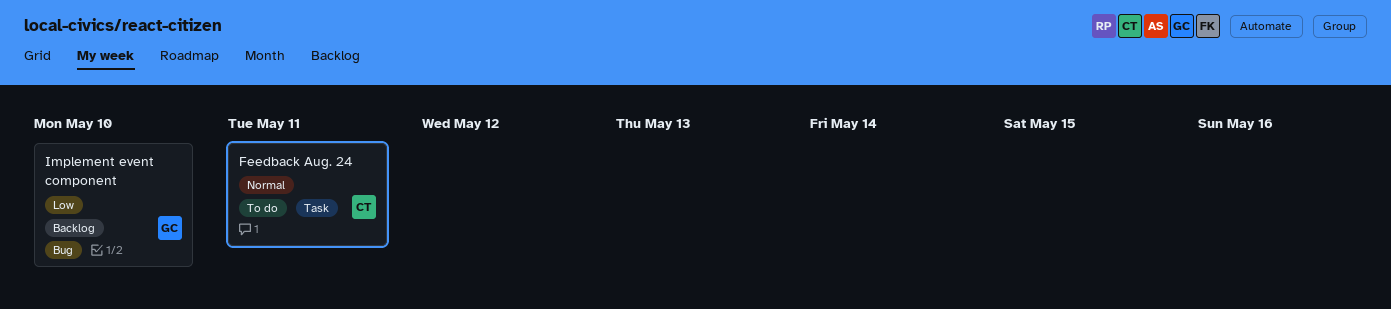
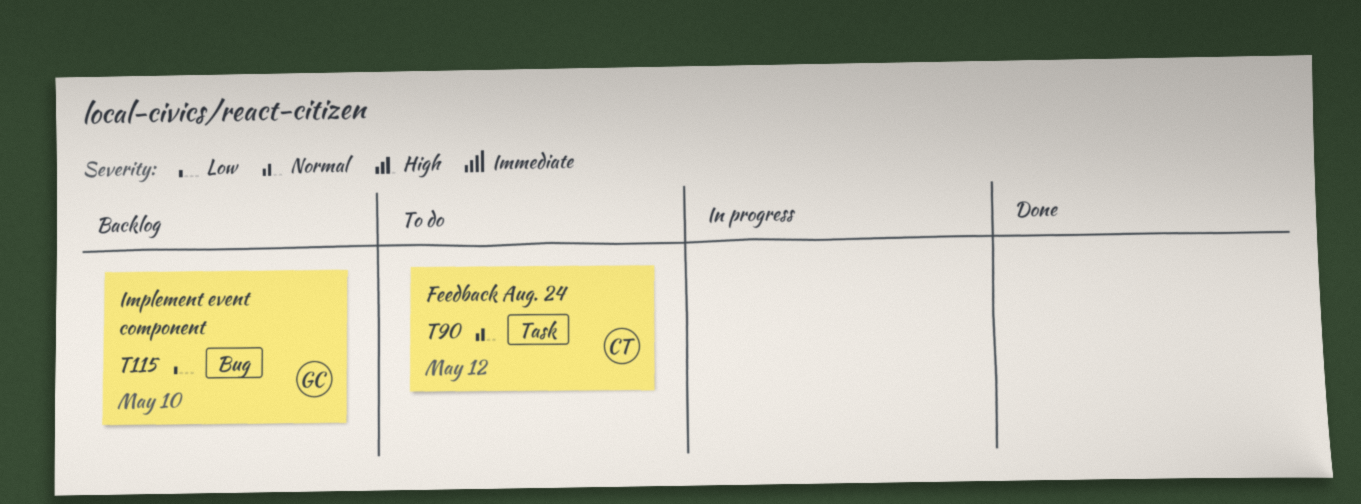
Feedback Aug. 24, due: May 11 -> May 12

